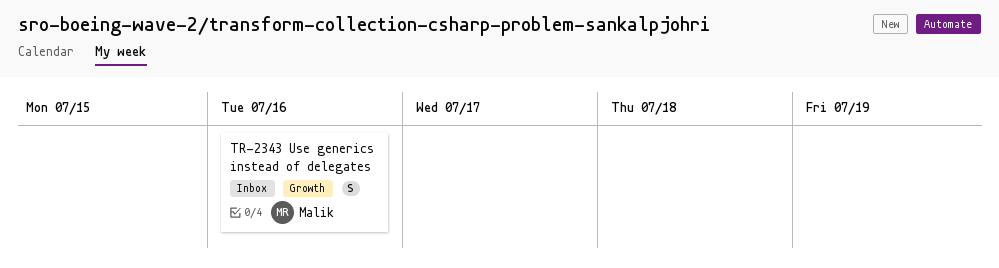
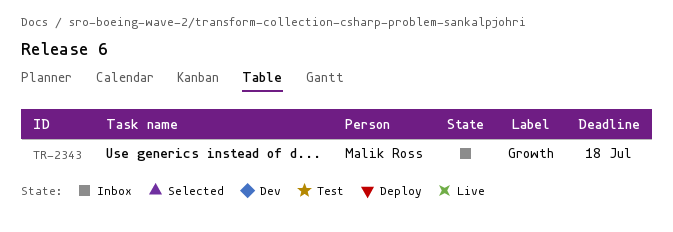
TR-2343, due: Jul 16 -> Jul 18

